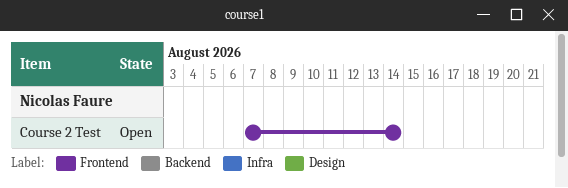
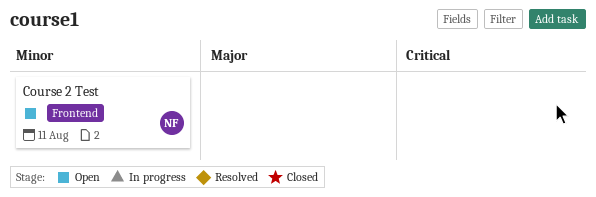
Course 2 Test, due: Aug 14 -> Aug 11

